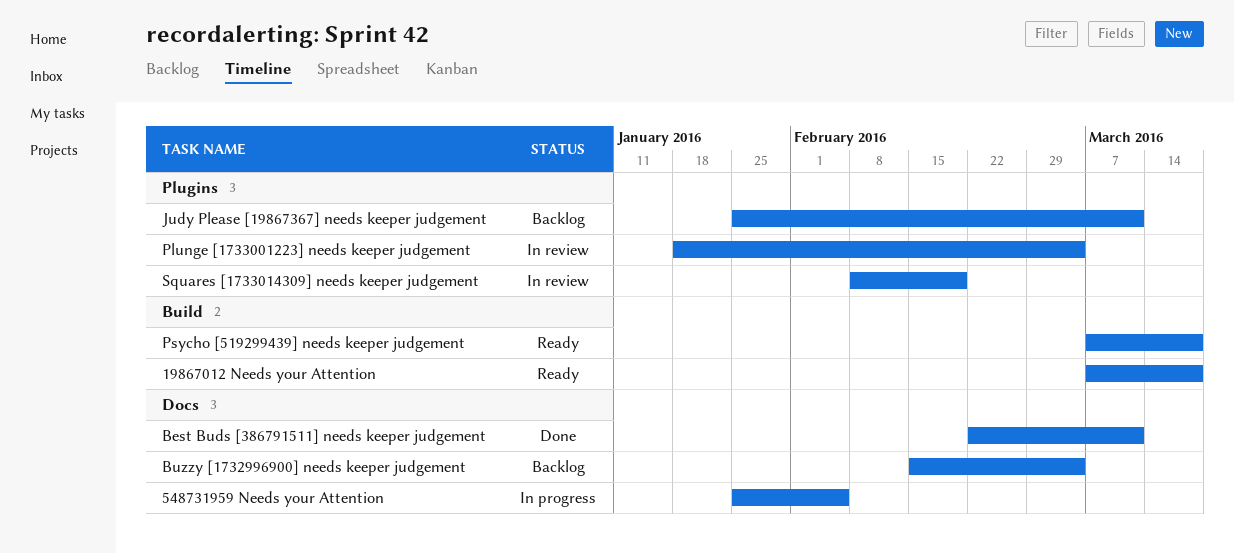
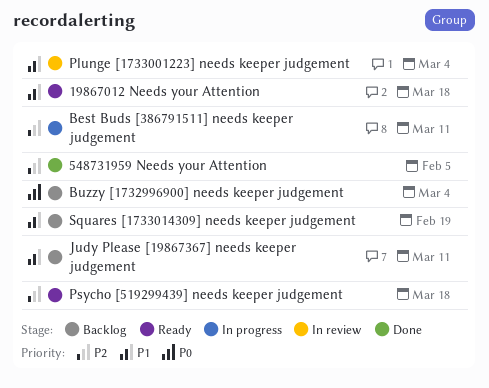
548731959 Needs your Attention, status: In progress -> Done
Best Buds [386791511] needs keeper judgement, status: Done -> In progress
Squares [1733014309] needs keeper judgement, status: In review -> Backlog

